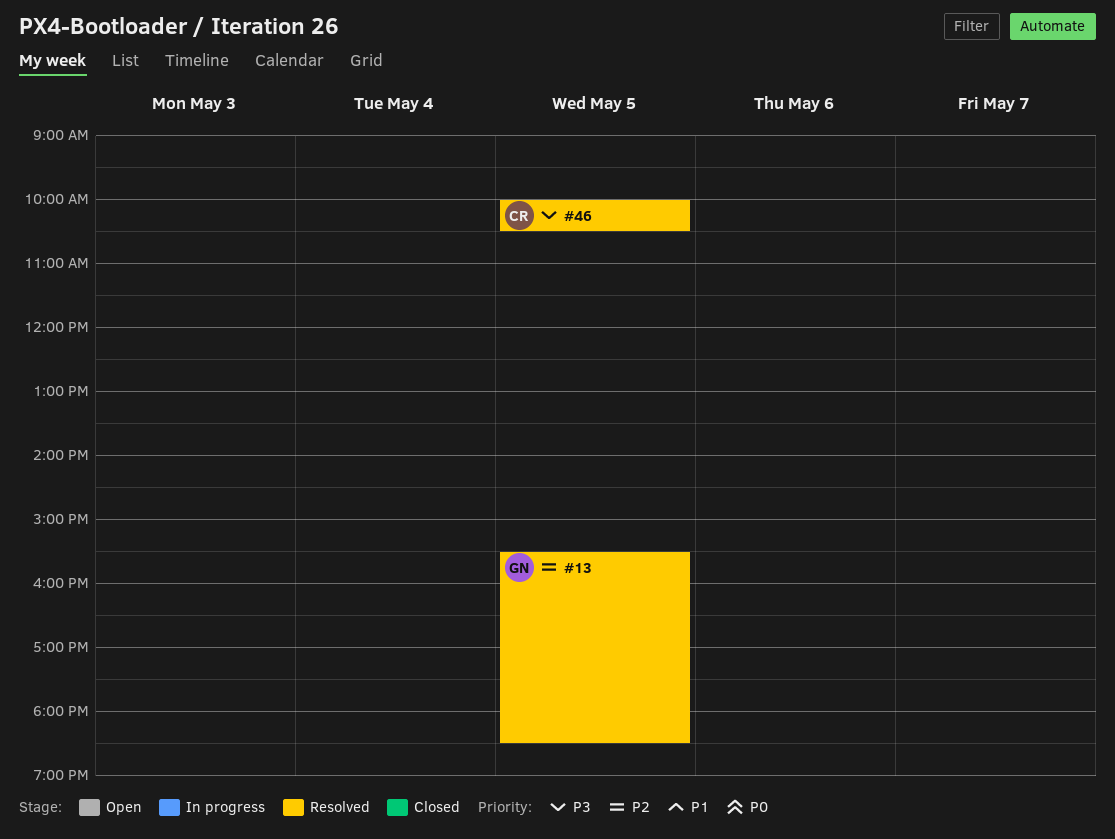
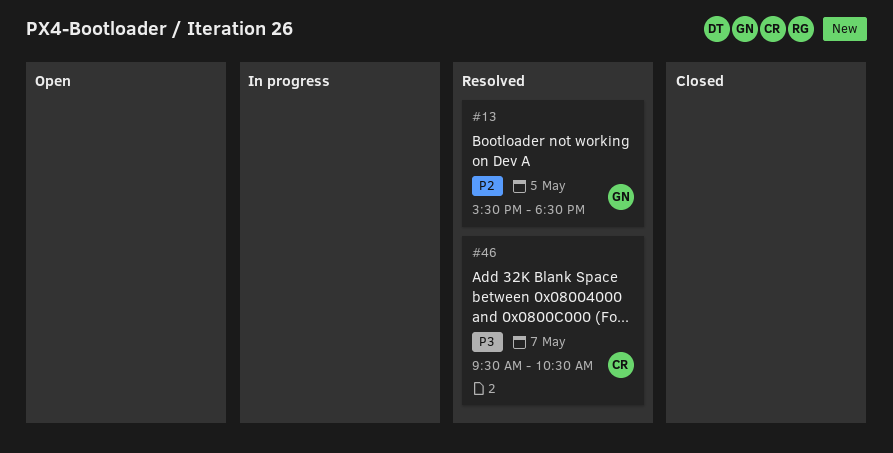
#46, day: May 5 -> May 7
#46, begins: 10:00 -> 09:30

